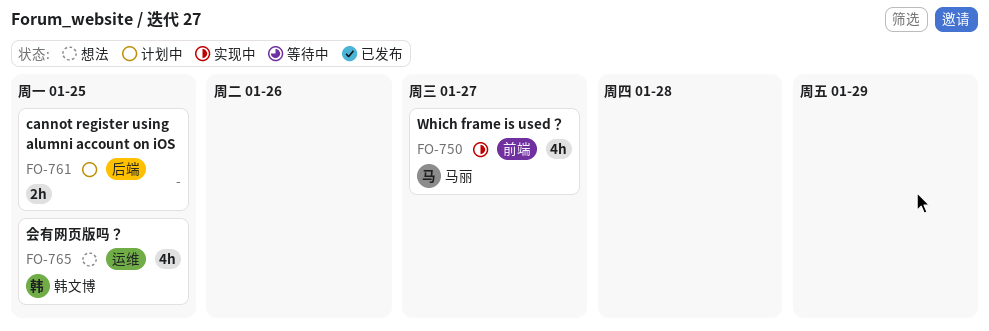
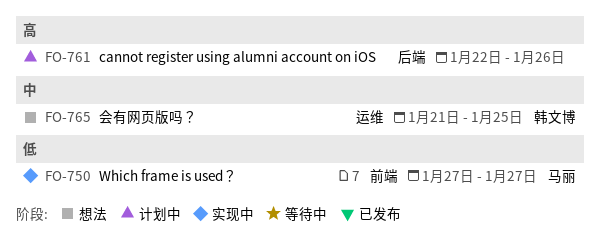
FO-761, due: Jan 25 -> Jan 26

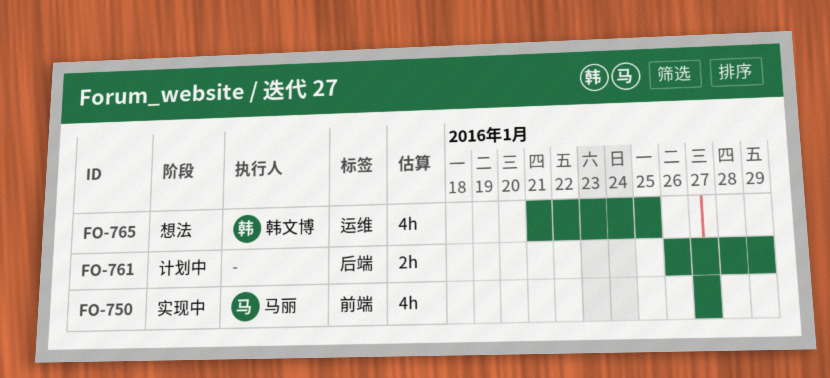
FO-761, start: Jan 22 -> Jan 26
FO-761, due: Jan 26 -> Jan 29

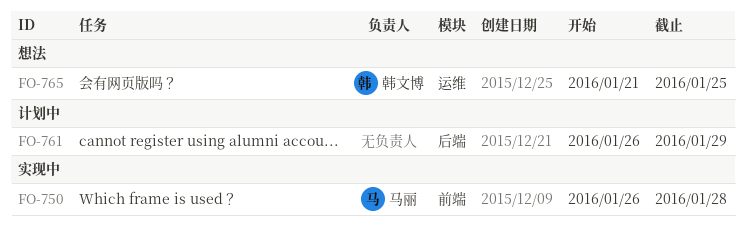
FO-750, start: Jan 27 -> Jan 26
FO-750, due: Jan 27 -> Jan 28

